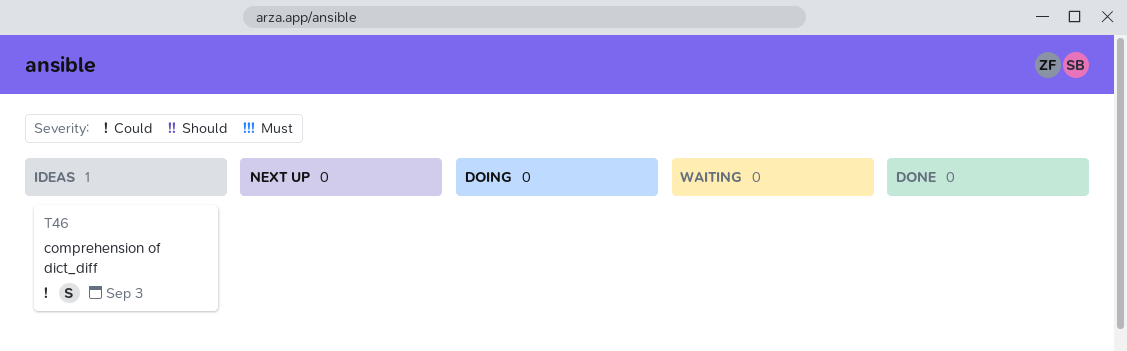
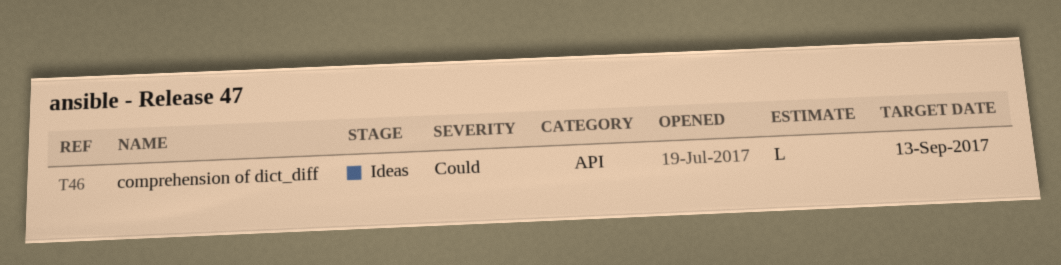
T46, estimate: S -> L
T46, due: Sep 3 -> Sep 13

